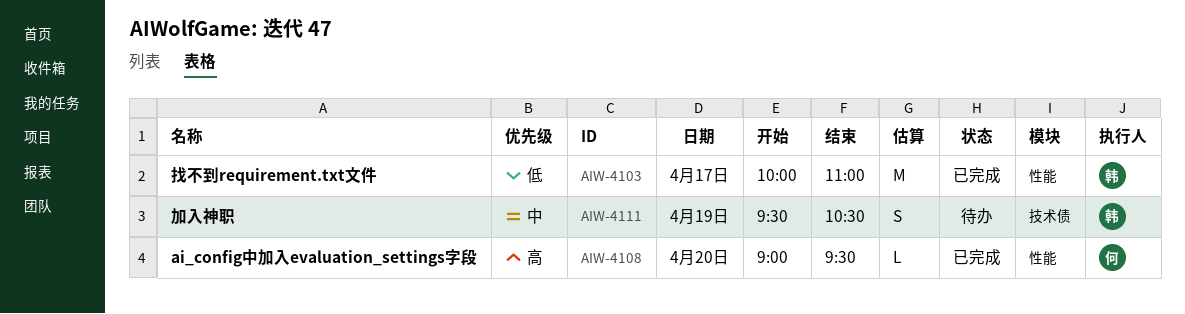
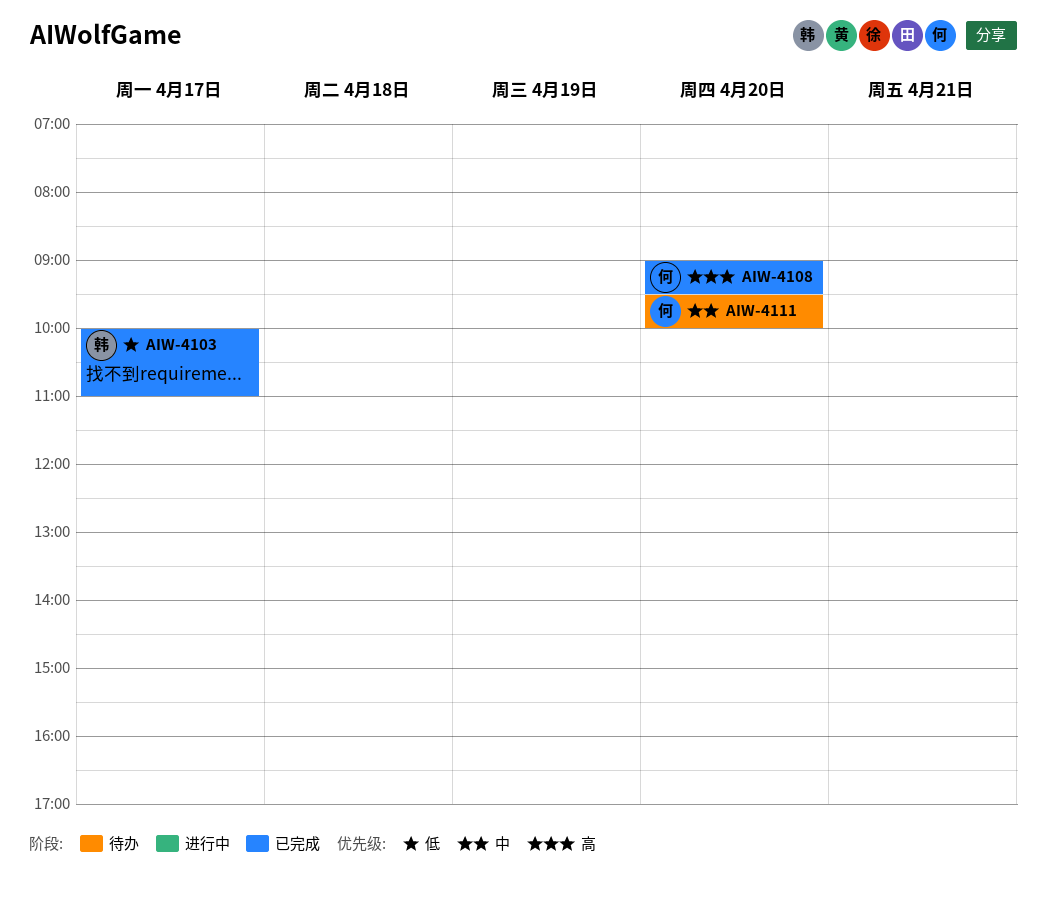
AIW-4111, owner: 韩 -> 何
AIW-4111, day: Apr 19 -> Apr 20
AIW-4111, ends: 10:30 -> 10:00

